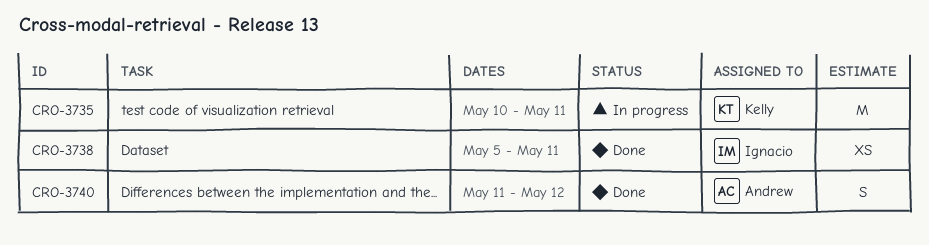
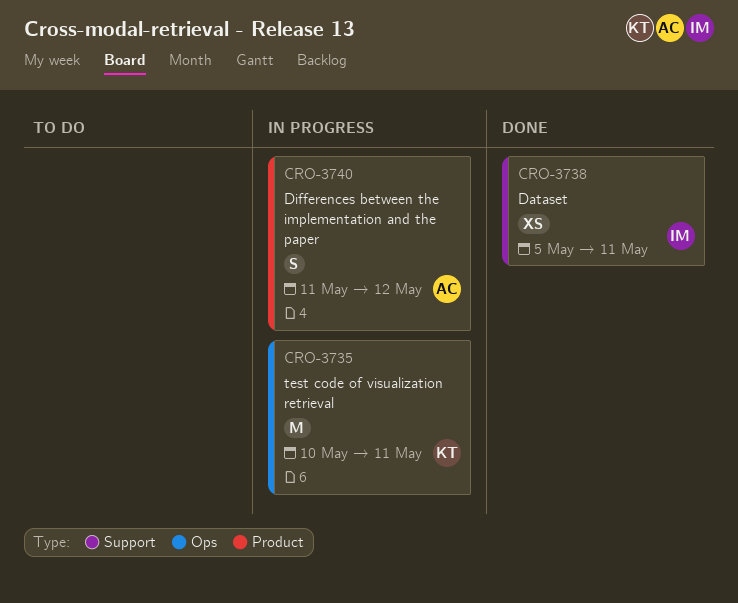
CRO-3740, status: Done -> In progress

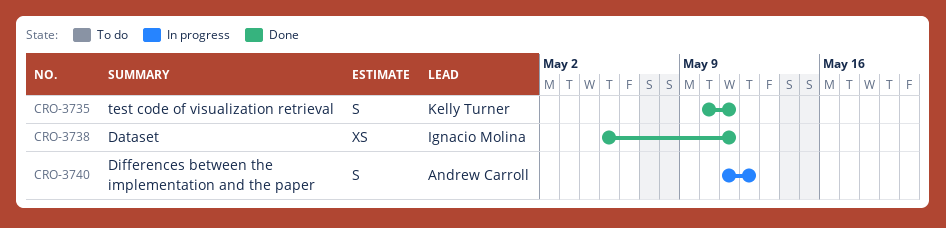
CRO-3735, status: In progress -> Done
CRO-3735, estimate: M -> S

